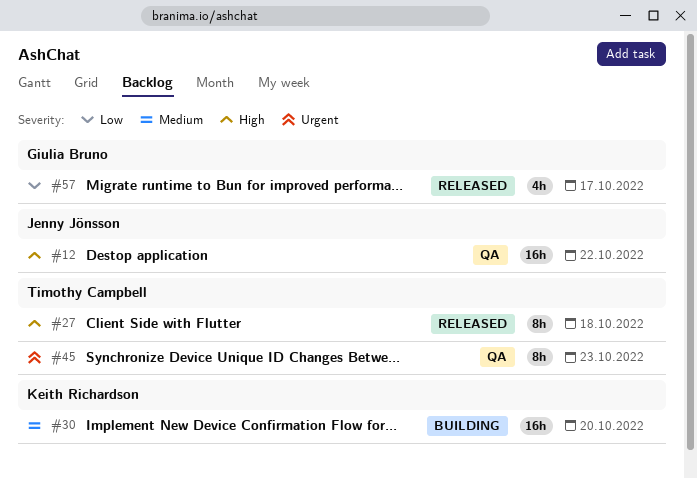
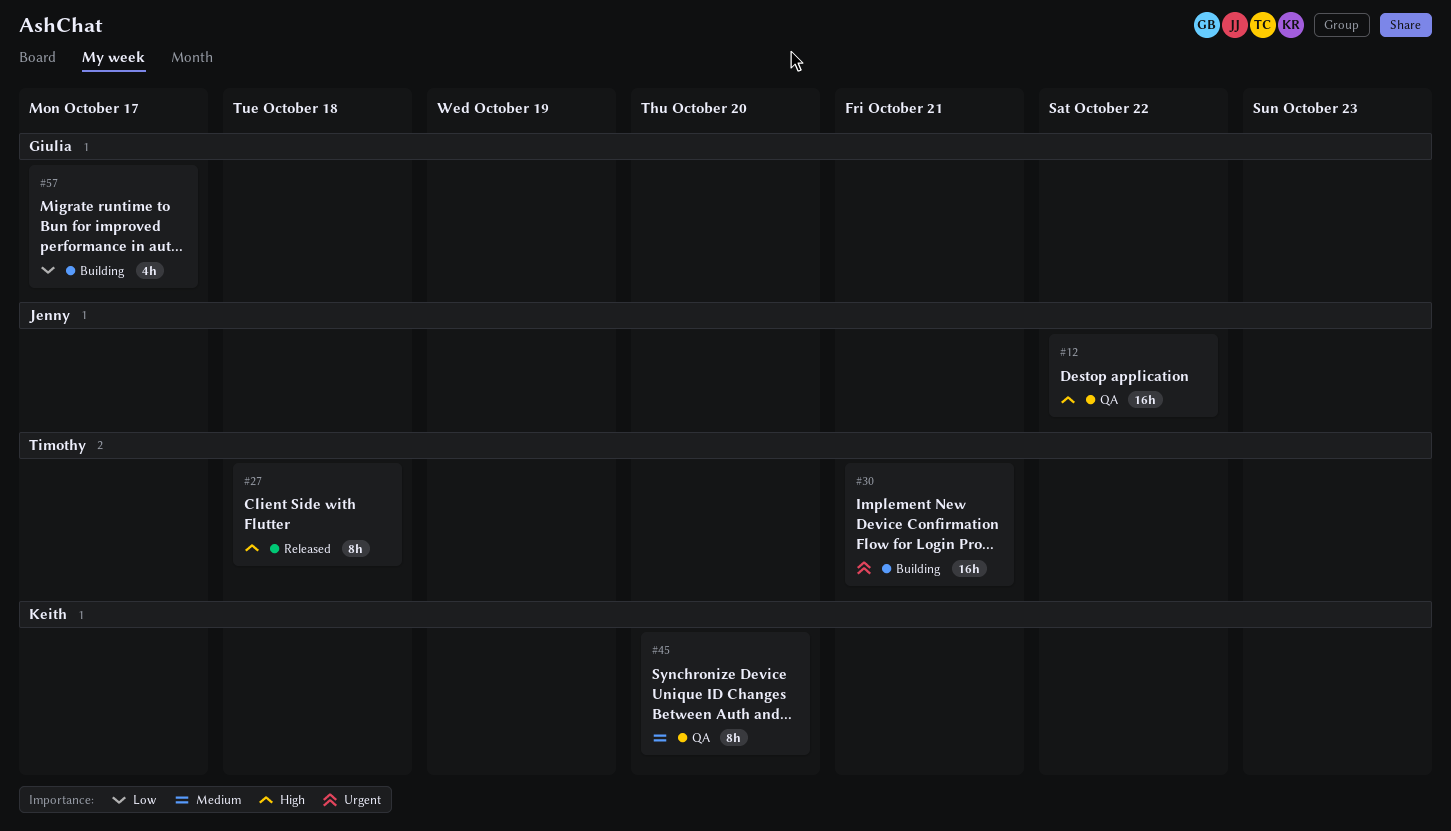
#30, owner: Keith Richardson -> Timothy Campbell
#30, priority: Medium -> Urgent
#30, due: Oct 20 -> Oct 21
#45, owner: Timothy Campbell -> Keith Richardson
#45, priority: Urgent -> Medium
#45, due: Oct 23 -> Oct 20
#57, status: Released -> Building

